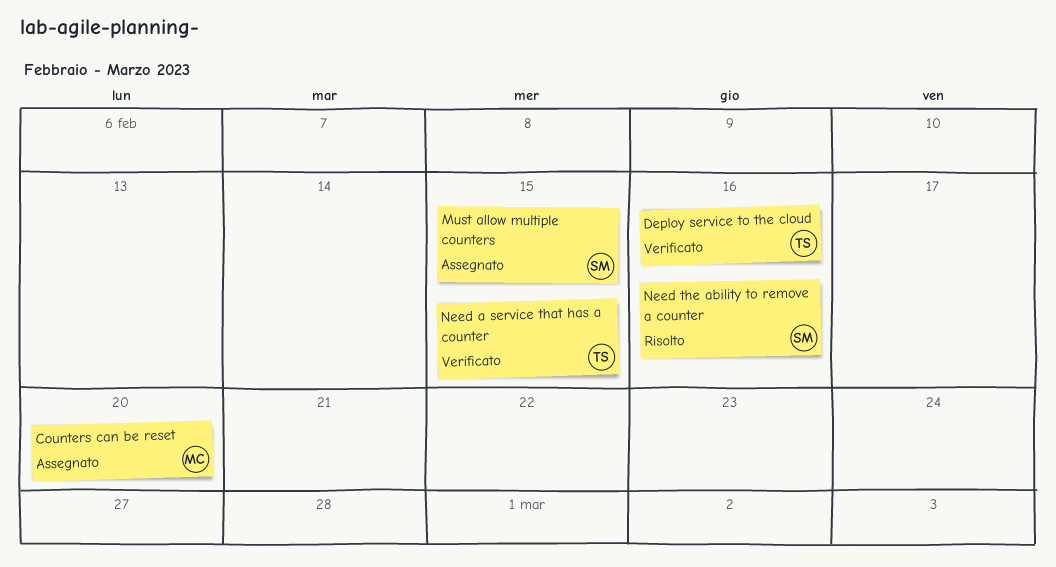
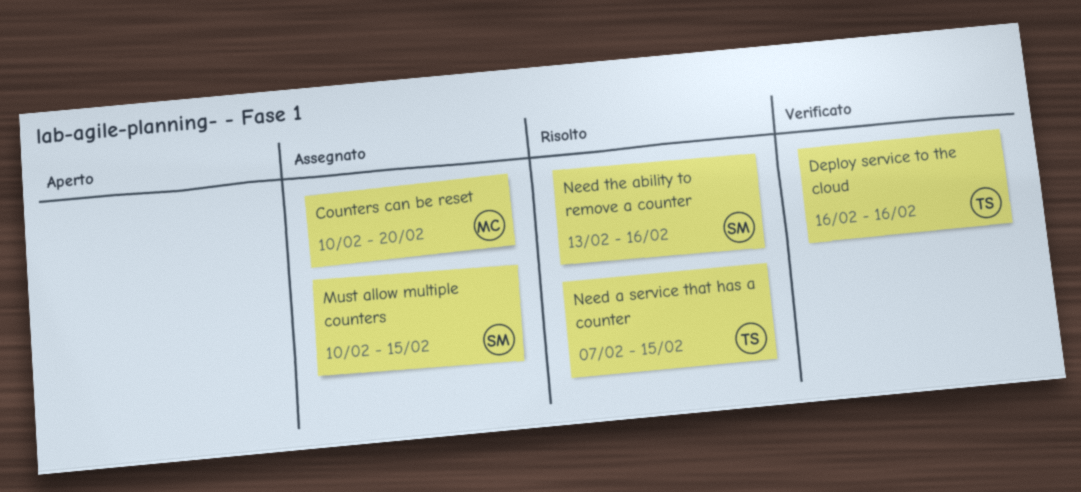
Need a service that has a counter, status: Verificato -> Risolto

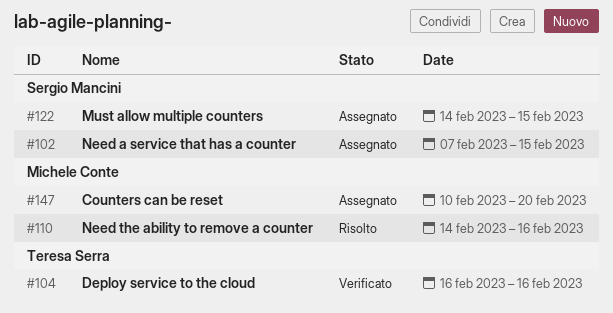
Must allow multiple counters, start: Feb 10 -> Feb 14
Need a service that has a counter, status: Risolto -> Assegnato
Need a service that has a counter, owner: Teresa Serra -> Sergio Mancini
Need the ability to remove a counter, owner: Sergio Mancini -> Michele Conte
Need the ability to remove a counter, start: Feb 13 -> Feb 14

